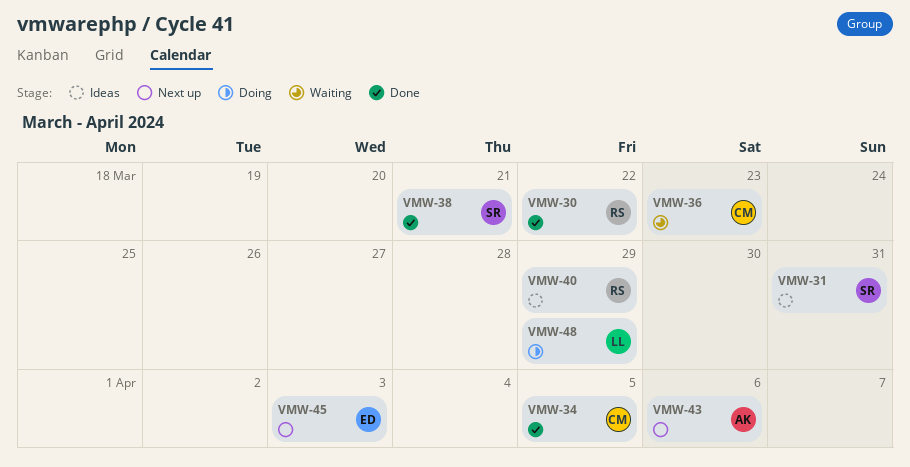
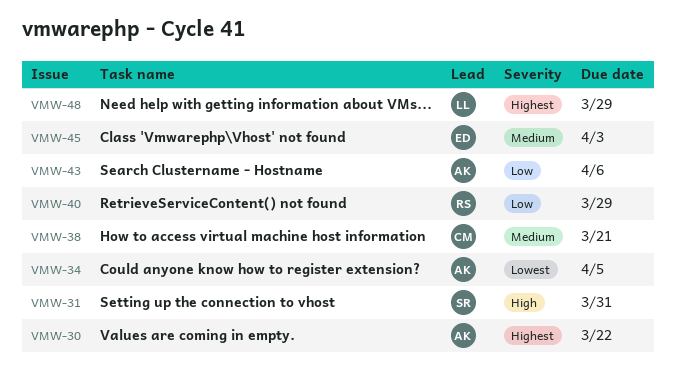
VMW-30, owner: RS -> AK
VMW-34, owner: CM -> AK
VMW-36: present -> none
VMW-38, owner: SR -> CM

